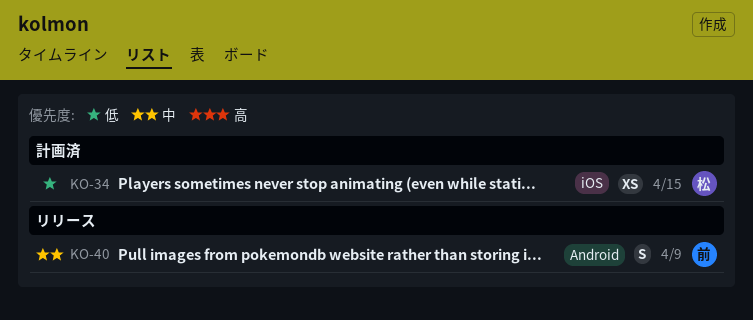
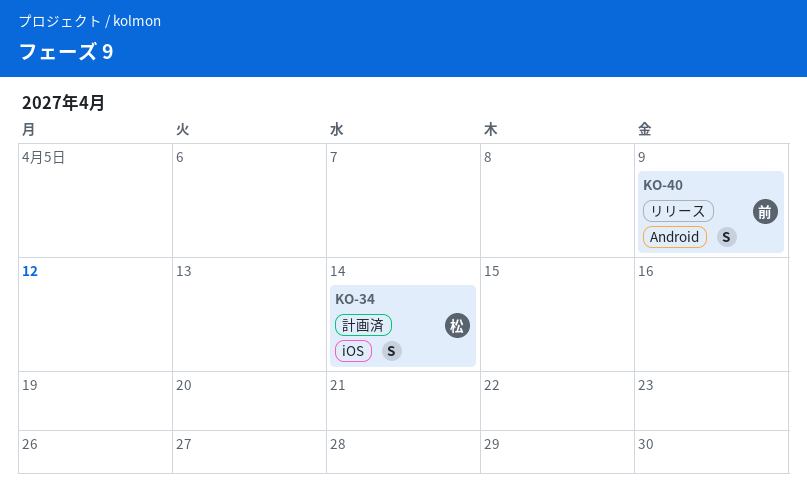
KO-34, estimate: XS -> S
KO-34, due: Apr 15 -> Apr 14

